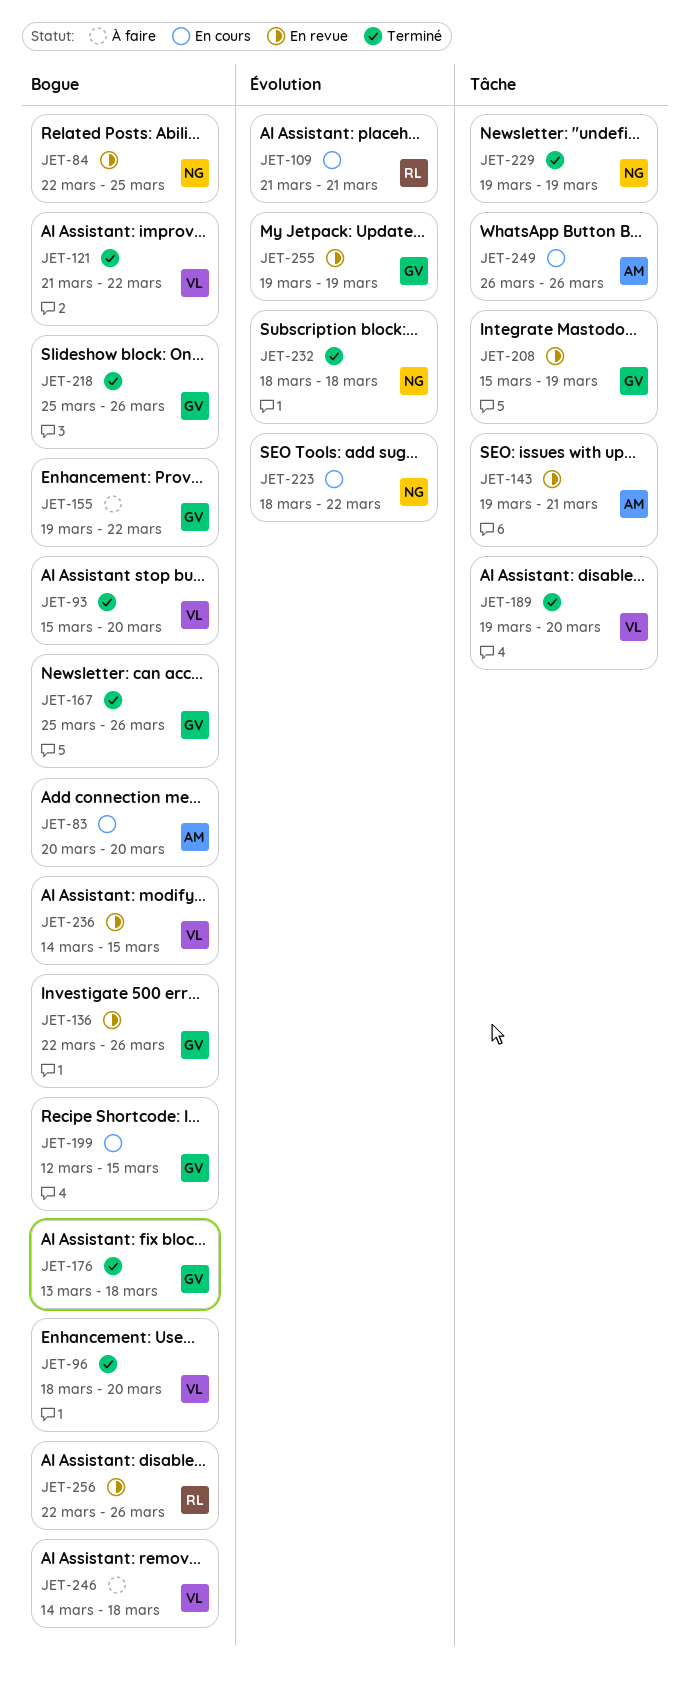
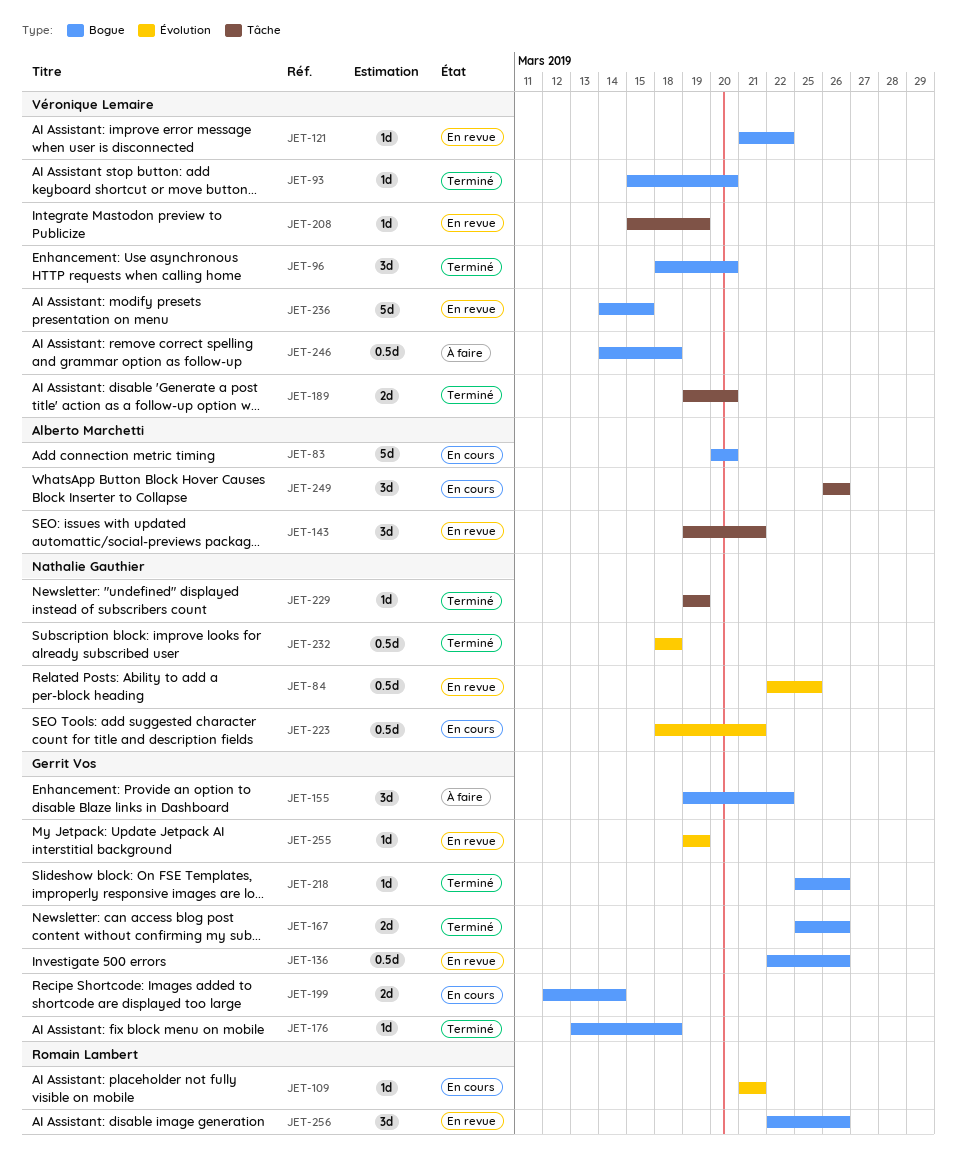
JET-84, label: Bogue -> Évolution
JET-121, status: Terminé -> En revue
JET-199, due: Mar 15 -> Mar 14
JET-208, owner: Gerrit Vos -> Véronique Lemaire
JET-223, due: Mar 22 -> Mar 21

